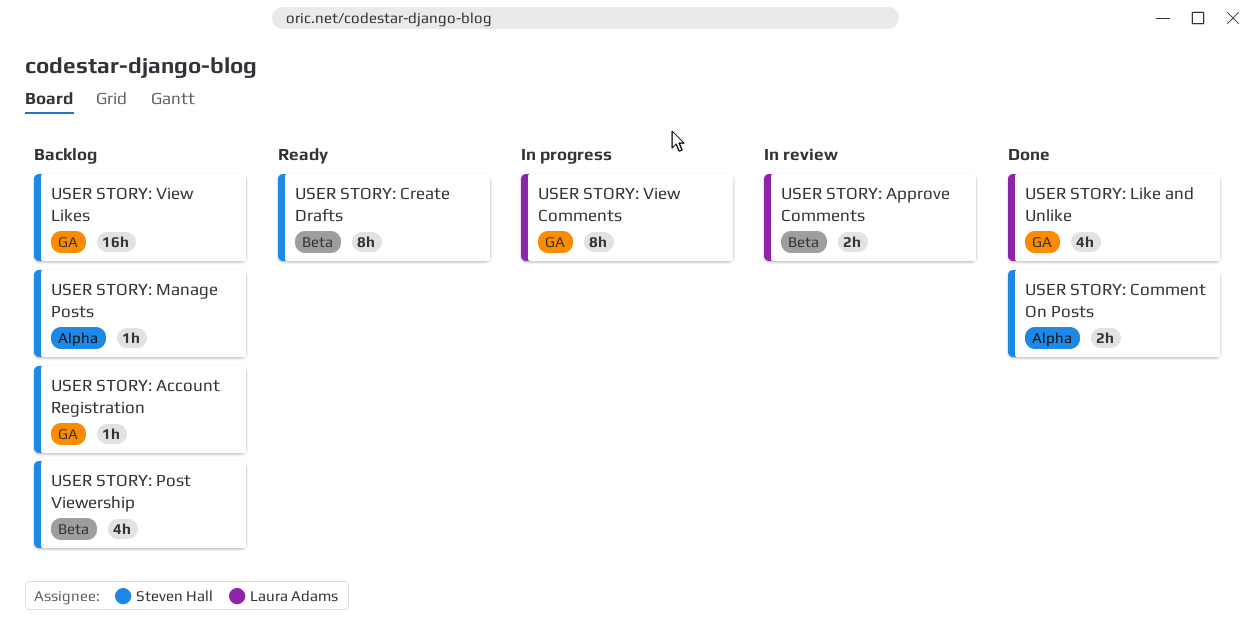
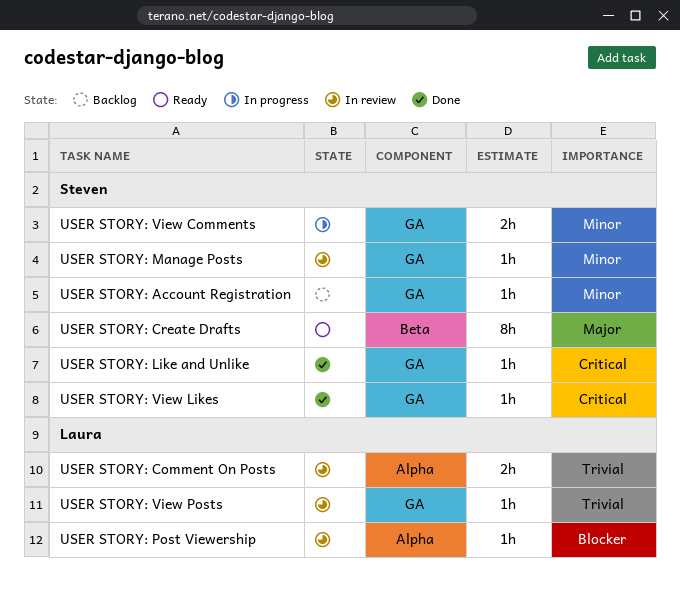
USER STORY: Approve Comments: present -> none
USER STORY: Comment On Posts, status: Done -> In review
USER STORY: Comment On Posts, owner: Steven Hall -> Laura Adams
USER STORY: Like and Unlike, owner: Laura Adams -> Steven Hall
USER STORY: Like and Unlike, estimate: 4h -> 1h
USER STORY: Manage Posts, status: Backlog -> In review
USER STORY: Manage Posts, label: Alpha -> GA
USER STORY: Post Viewership, status: Backlog -> In review
USER STORY: Post Viewership, owner: Steven Hall -> Laura Adams
USER STORY: Post Viewership, label: Beta -> Alpha
USER STORY: Post Viewership, estimate: 4h -> 1h
USER STORY: View Comments, owner: Laura Adams -> Steven Hall
USER STORY: View Comments, estimate: 8h -> 2h
USER STORY: View Likes, status: Backlog -> Done
USER STORY: View Likes, estimate: 16h -> 1h
USER STORY: View Posts: none -> present

